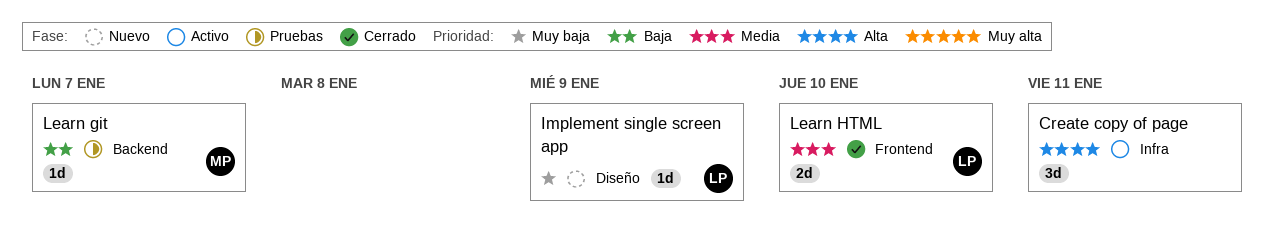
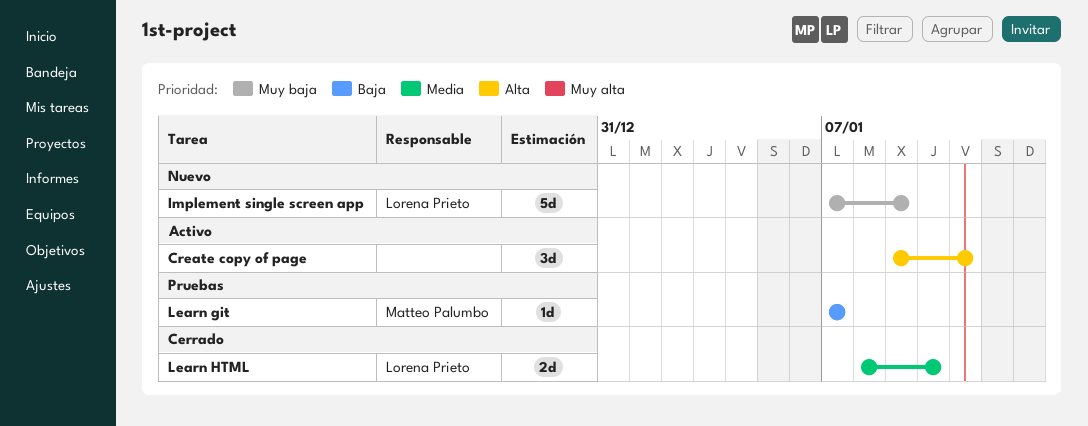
Implement single screen app, estimate: 1d -> 5d

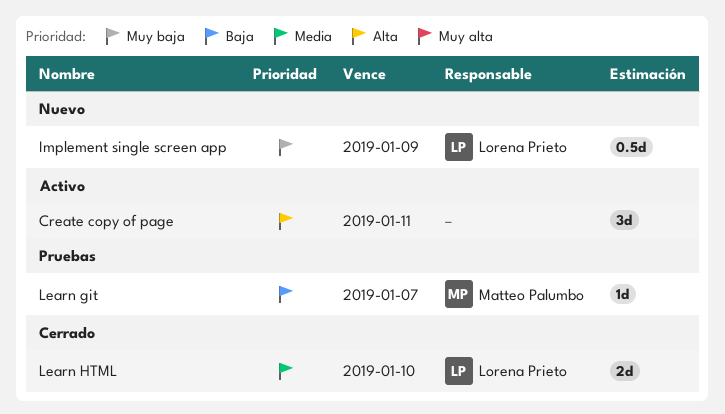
Implement single screen app, estimate: 5d -> 0.5d

